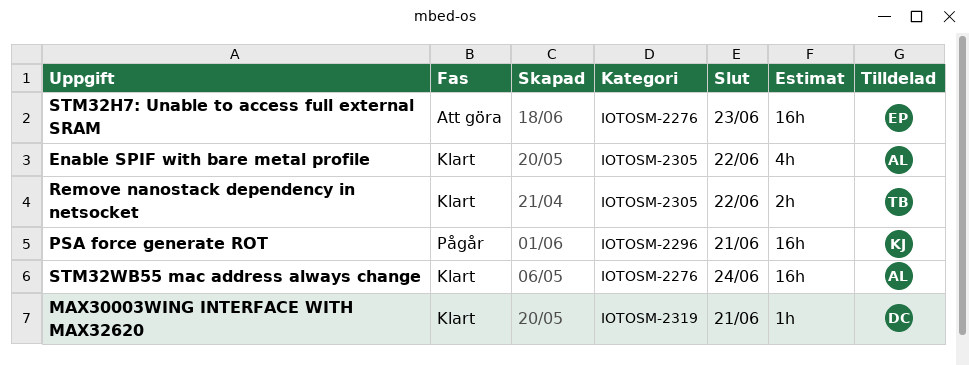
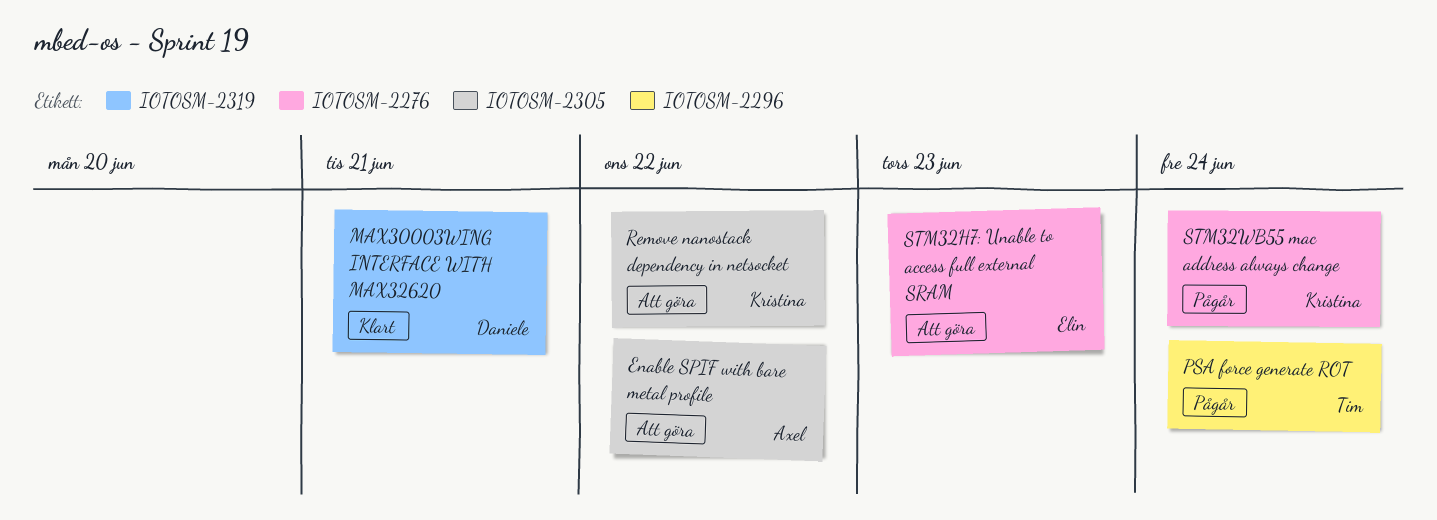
Enable SPIF with bare metal profile, status: Klart -> Att göra
PSA force generate ROT, owner: Kristina -> Tim
PSA force generate ROT, due: Jun 21 -> Jun 24
Remove nanostack dependency in netsocket, status: Klart -> Att göra
Remove nanostack dependency in netsocket, owner: Tim -> Kristina
STM32WB55 mac address always change, status: Klart -> Pågår
STM32WB55 mac address always change, owner: Axel -> Kristina

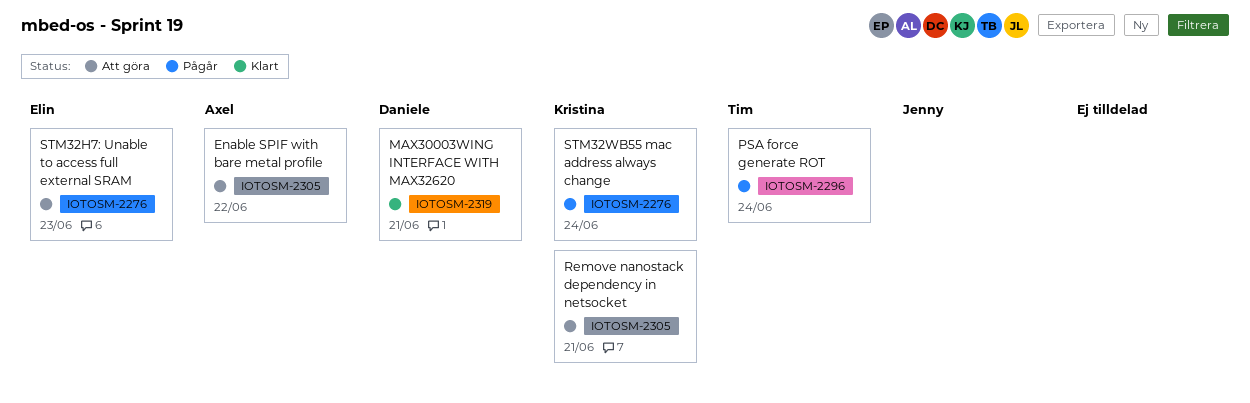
Remove nanostack dependency in netsocket, due: Jun 22 -> Jun 21

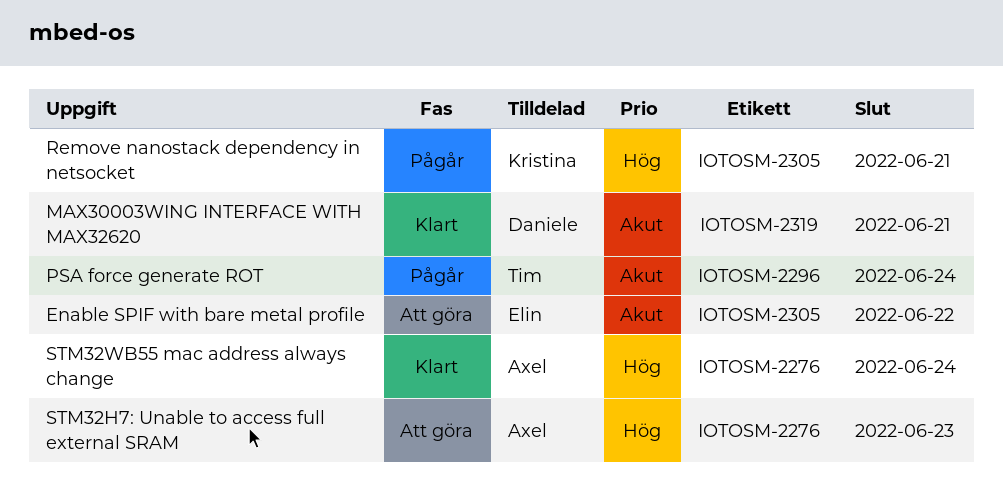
Enable SPIF with bare metal profile, owner: Axel -> Elin
Remove nanostack dependency in netsocket, status: Att göra -> Pågår
STM32H7: Unable to access full external SRAM, owner: Elin -> Axel
STM32WB55 mac address always change, status: Pågår -> Klart
STM32WB55 mac address always change, owner: Kristina -> Axel

